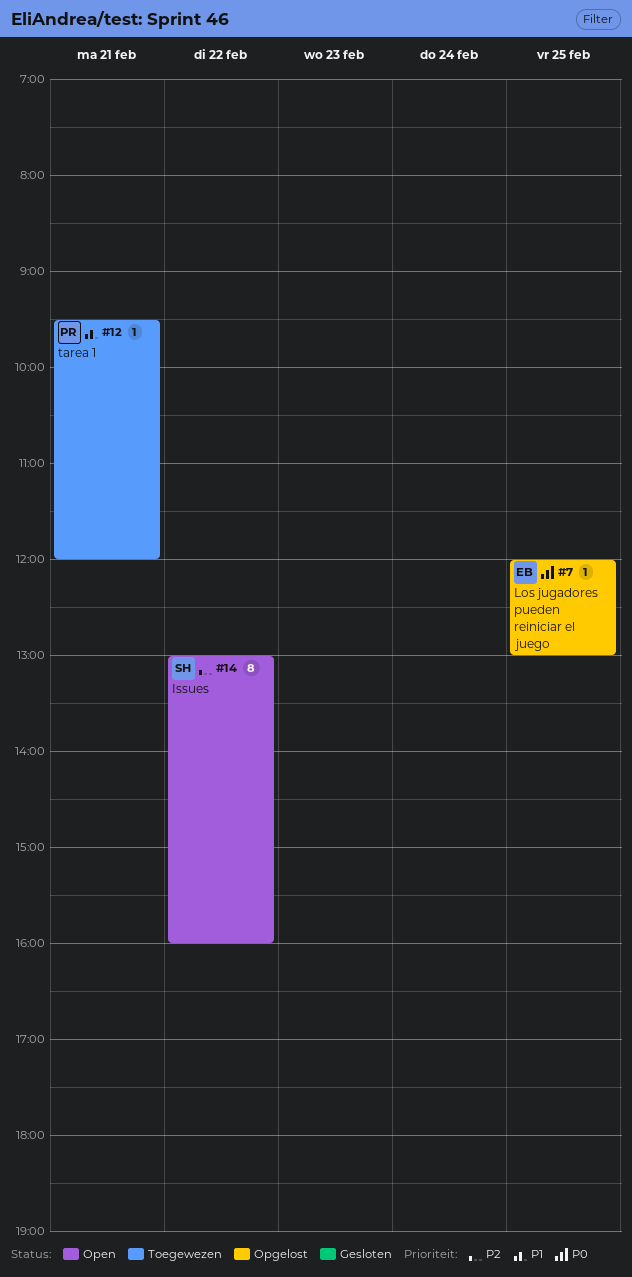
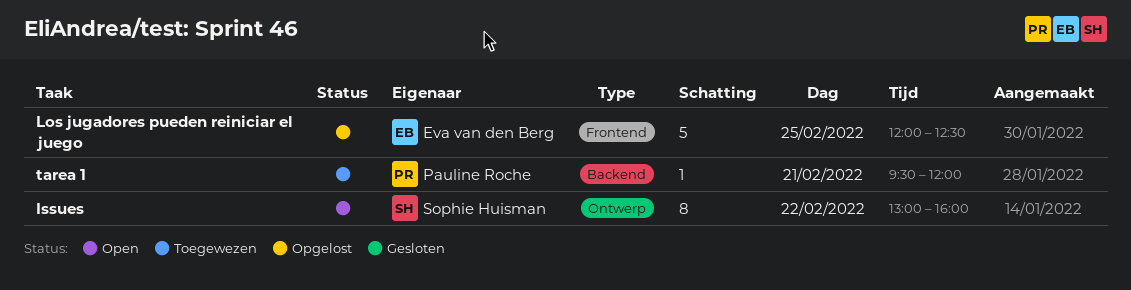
Los jugadores pueden reiniciar el juego, estimate: 1 -> 5
Los jugadores pueden reiniciar el juego, ends: 13:00 -> 12:30

